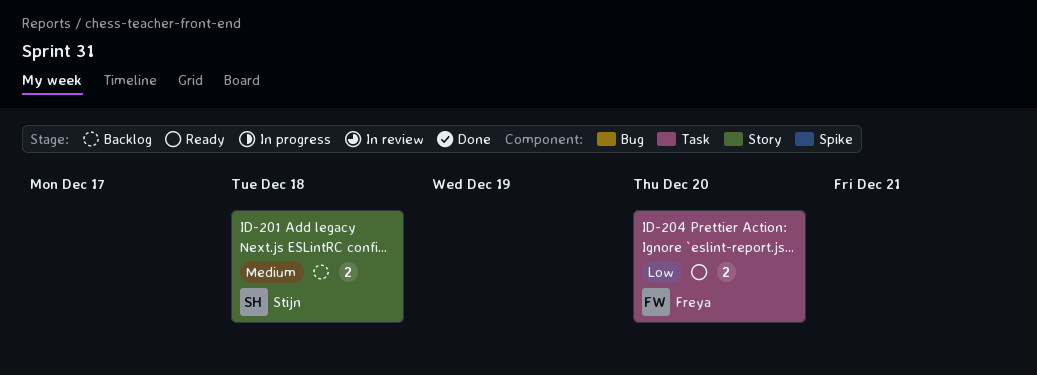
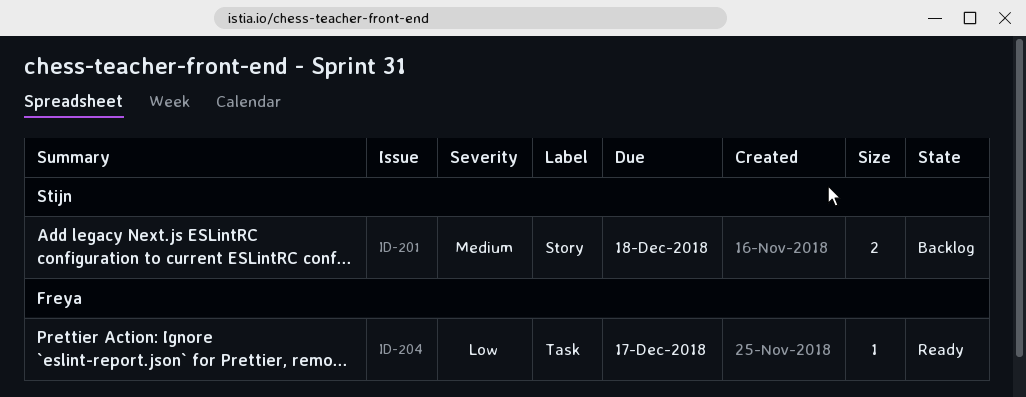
ID-204, estimate: 2 -> 1
ID-204, due: Dec 20 -> Dec 17

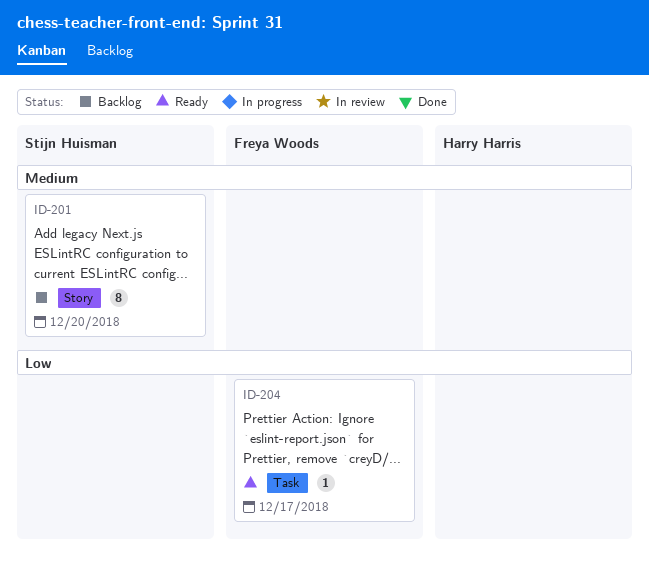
ID-201, estimate: 2 -> 8
ID-201, due: Dec 18 -> Dec 20

